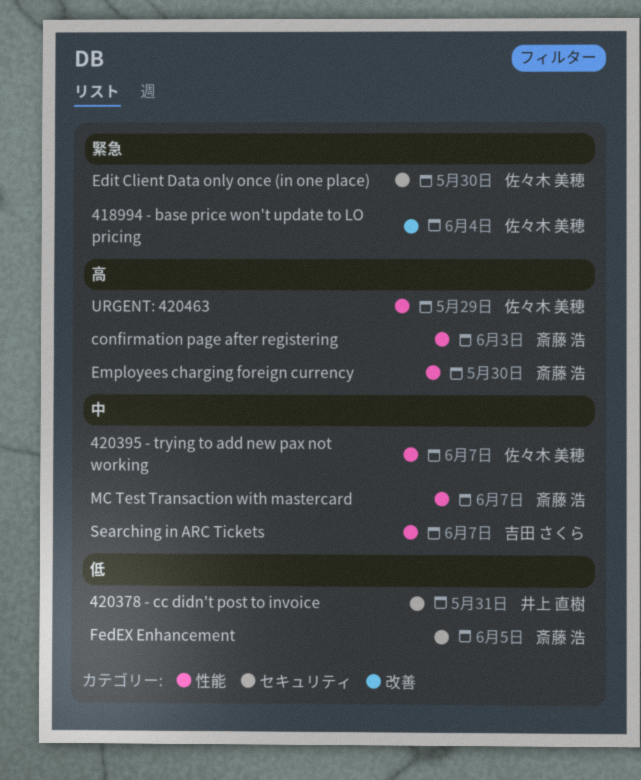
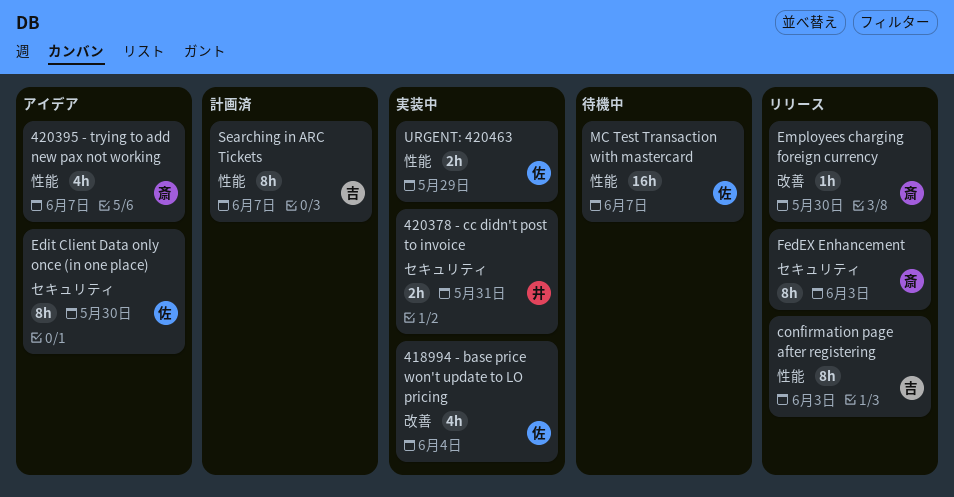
420395 - trying to add new pax not working, owner: 佐々木 美穂 -> 斎藤 浩
confirmation page after registering, owner: 斎藤 浩 -> 吉田 さくら
Employees charging foreign currency, label: 性能 -> 改善
FedEX Enhancement, due: Jun 5 -> Jun 3
MC Test Transaction with mastercard, owner: 斎藤 浩 -> 佐々木 美穂

